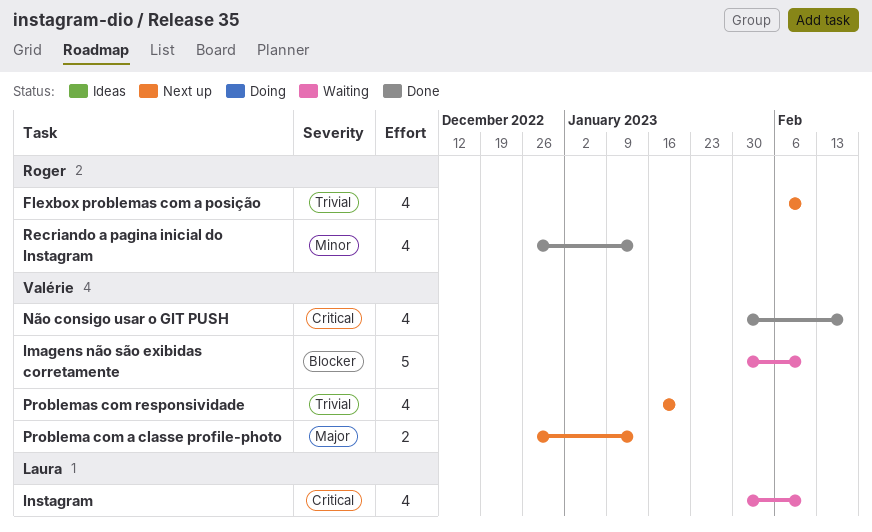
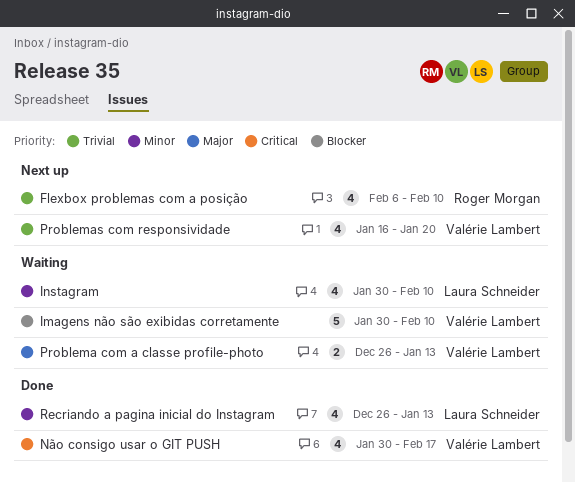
Instagram, priority: Critical -> Minor
Problema com a classe profile-photo, status: Next up -> Waiting
Recriando a pagina inicial do Instagram, owner: Roger Morgan -> Laura Schneider

